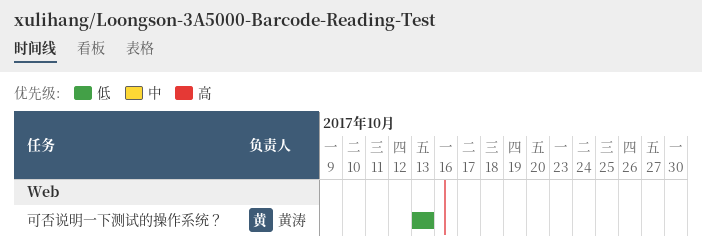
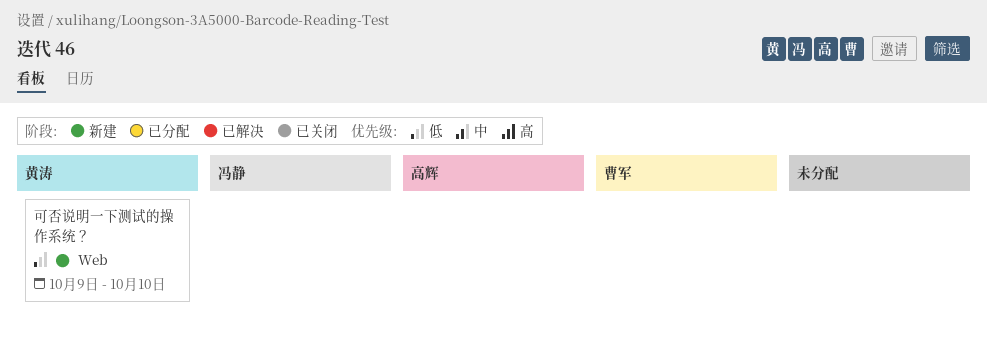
可否说明一下测试的操作系统？, start: Oct 13 -> Oct 9
可否说明一下测试的操作系统？, due: Oct 13 -> Oct 10

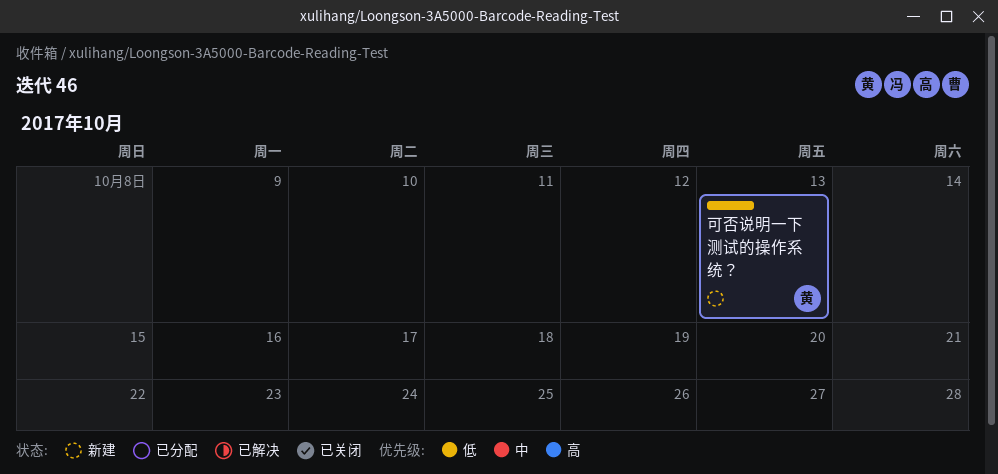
可否说明一下测试的操作系统？, due: Oct 10 -> Oct 13

